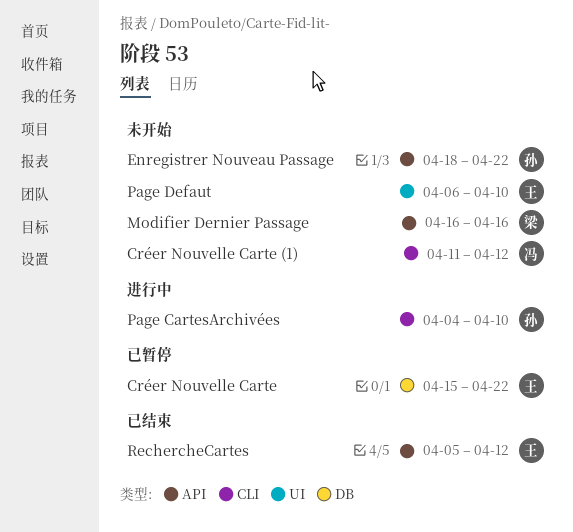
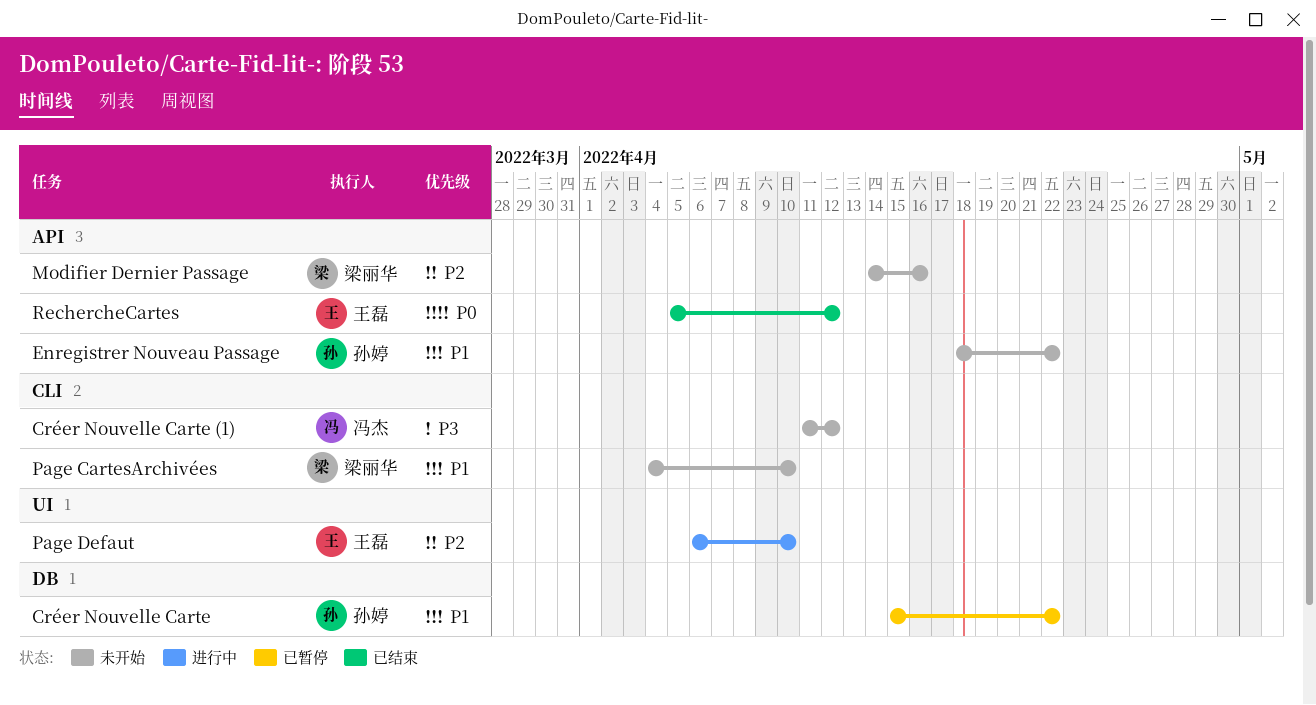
Créer Nouvelle Carte, owner: 王磊 -> 孙婷
Modifier Dernier Passage, start: Apr 16 -> Apr 14
Page CartesArchivées, status: 进行中 -> 未开始
Page CartesArchivées, owner: 孙婷 -> 梁丽华
Page Defaut, status: 未开始 -> 进行中

